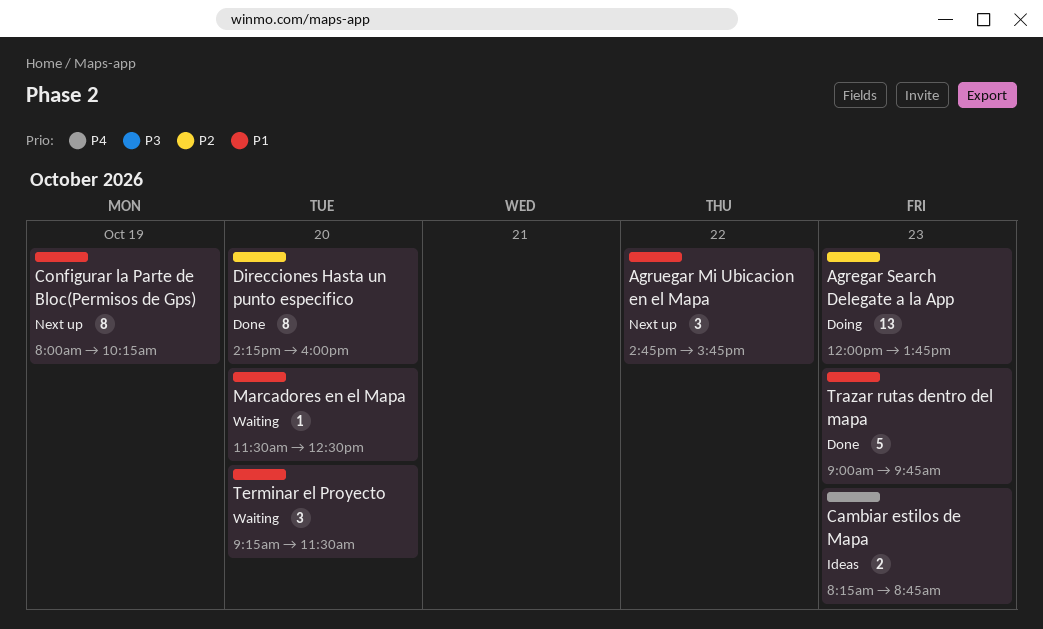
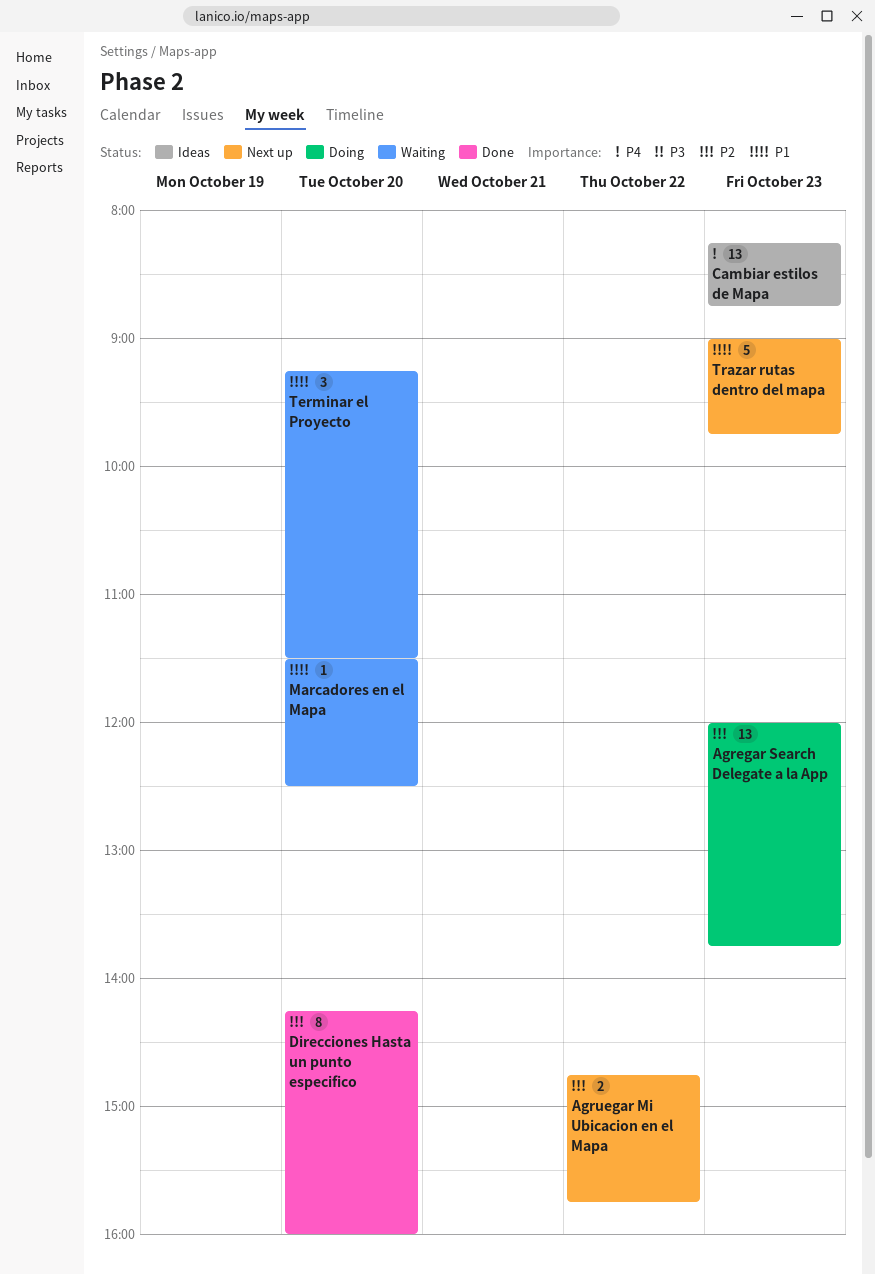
Agruegar Mi Ubicacion en el Mapa, priority: P1 -> P2
Agruegar Mi Ubicacion en el Mapa, estimate: 3 -> 2
Cambiar estilos de Mapa, estimate: 2 -> 13
Configurar la Parte de Bloc(Permisos de Gps): present -> none
Trazar rutas dentro del mapa, status: Done -> Next up

